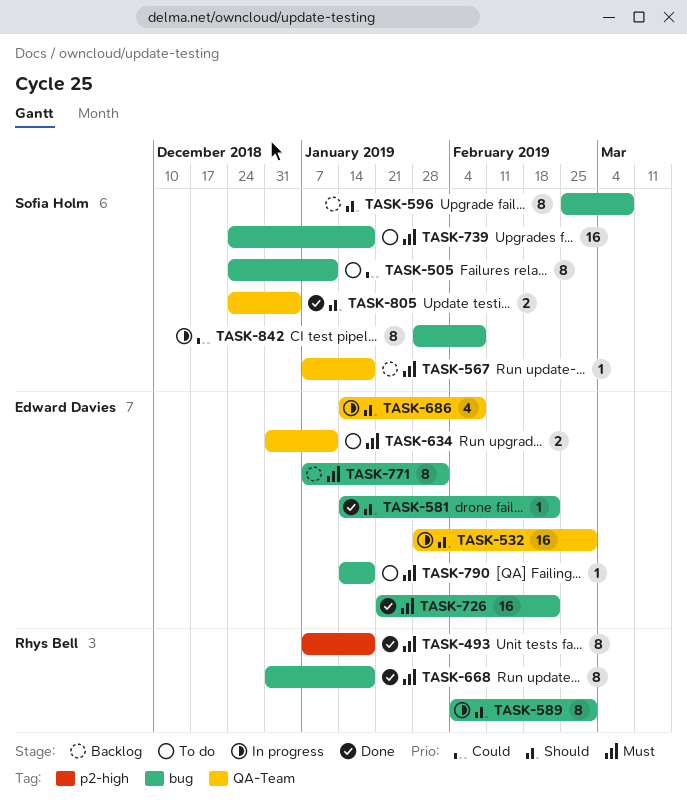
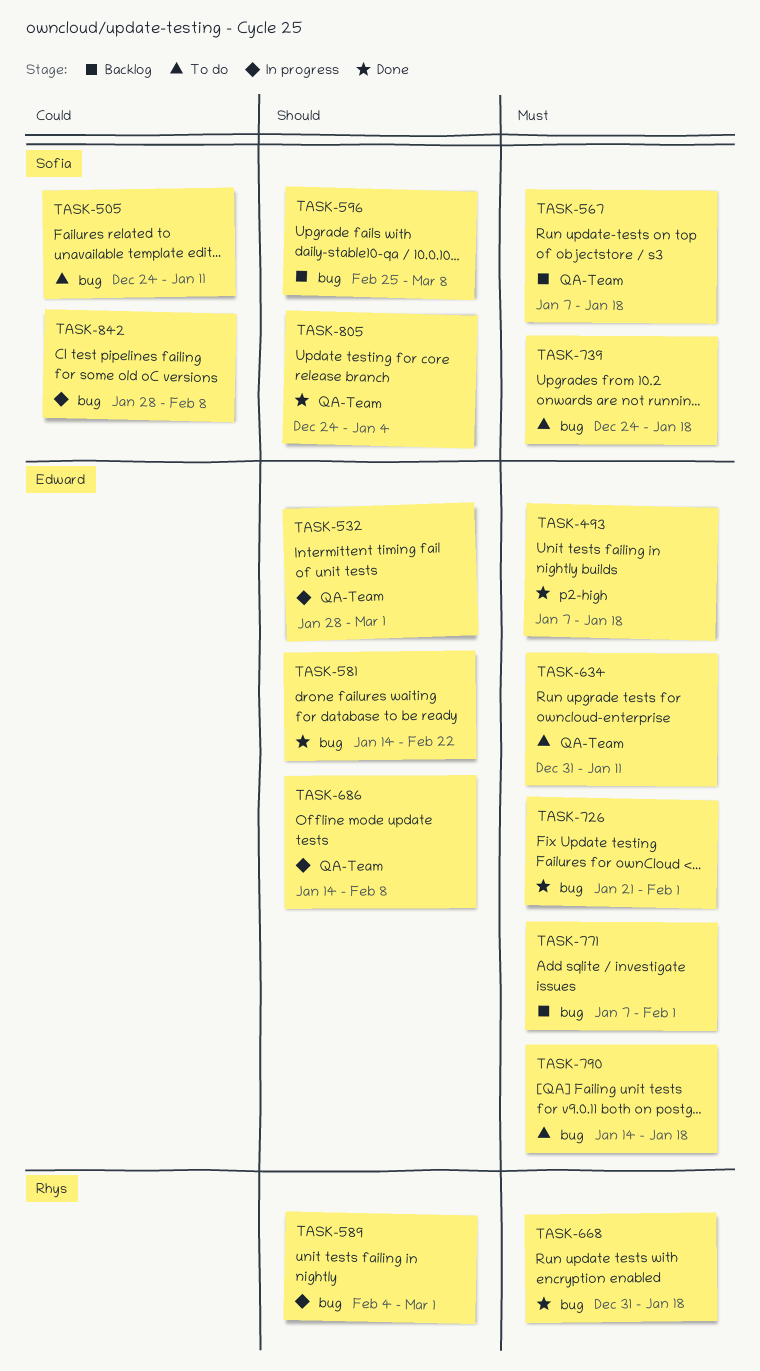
TASK-493, owner: Rhys Bell -> Edward Davies
TASK-726, due: Feb 22 -> Feb 1

